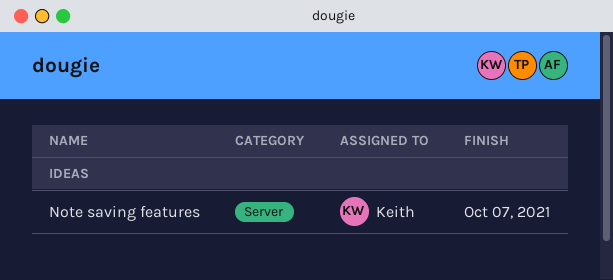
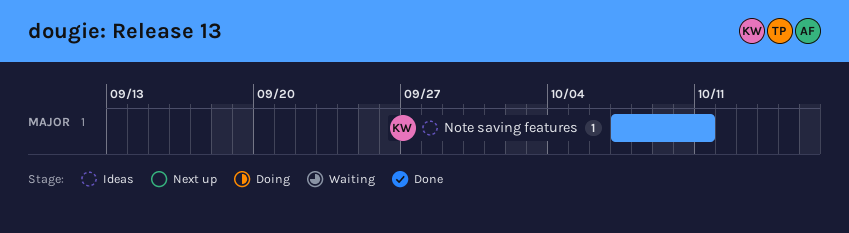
Note saving features, due: Oct 7 -> Oct 11

